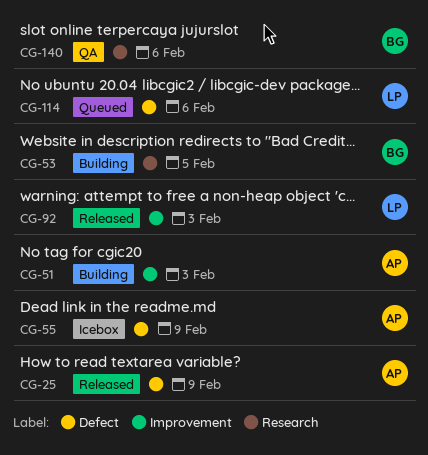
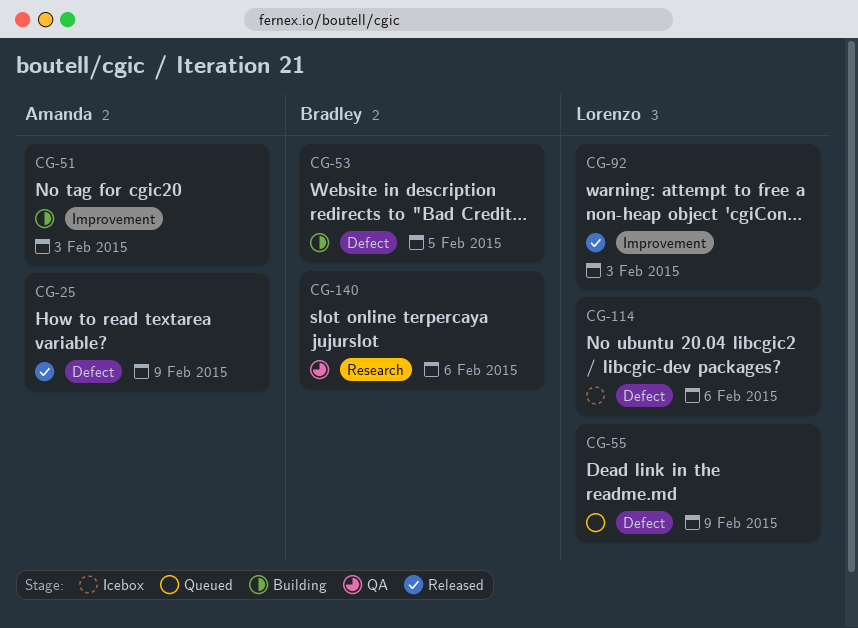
CG-53, label: Research -> Defect
CG-55, status: Icebox -> Queued
CG-55, owner: Amanda -> Lorenzo
CG-114, status: Queued -> Icebox

